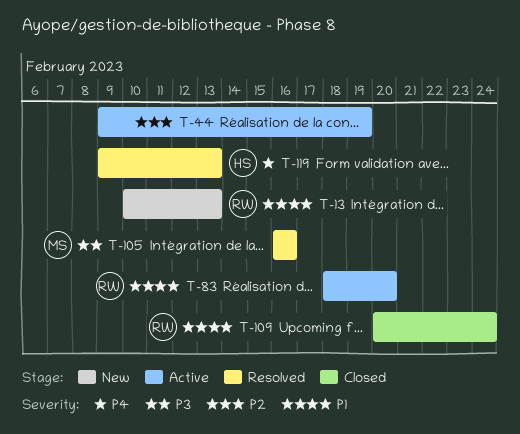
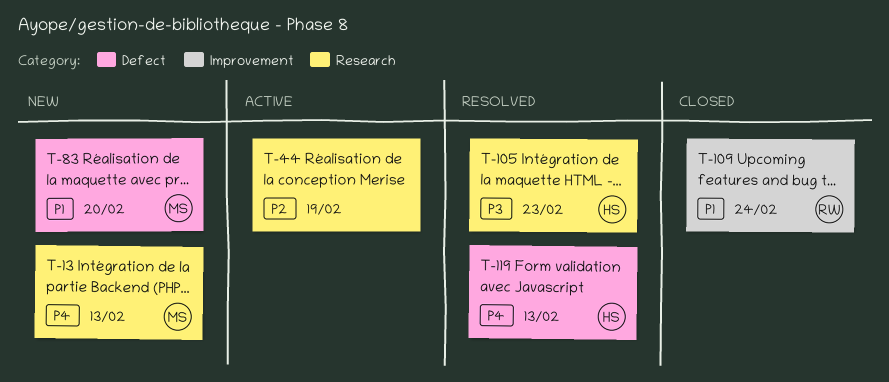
T-13, owner: RW -> MS
T-13, priority: P1 -> P4
T-83, status: Active -> New
T-83, owner: RW -> MS
T-105, owner: MS -> HS
T-105, due: Feb 16 -> Feb 23

